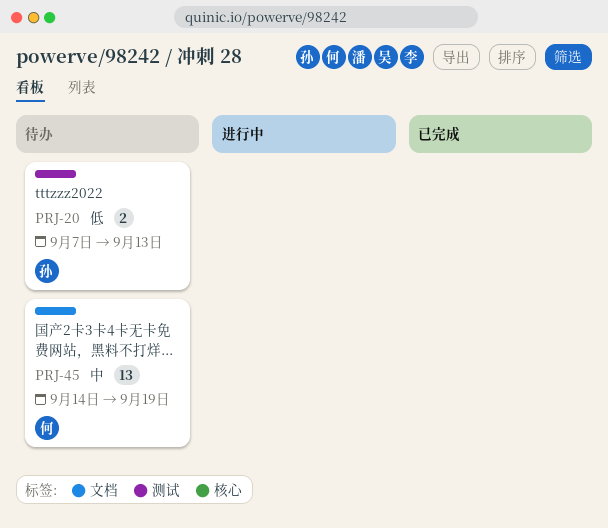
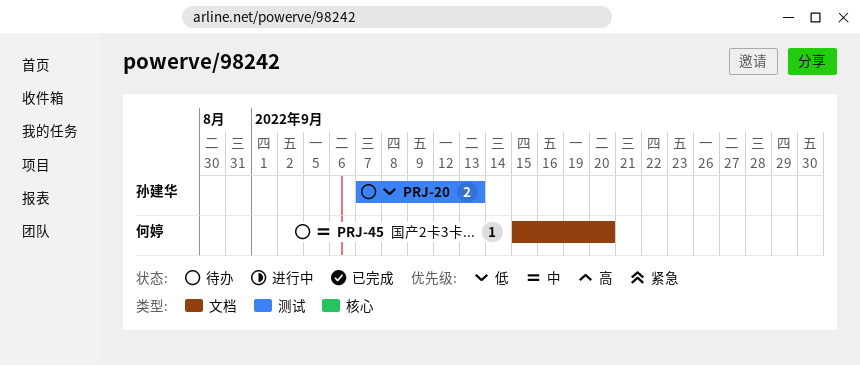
PRJ-45, estimate: 13 -> 1
PRJ-45, start: Sep 14 -> Sep 15
PRJ-45, due: Sep 19 -> Sep 20

